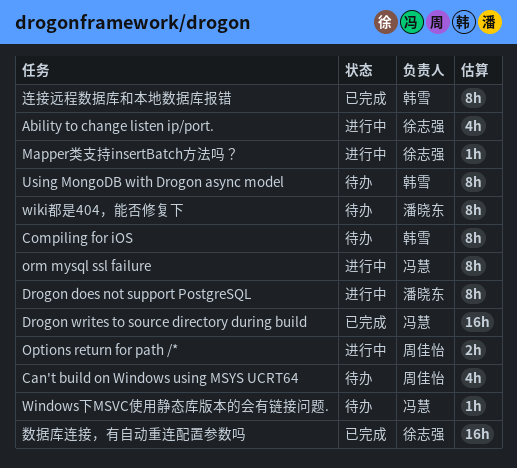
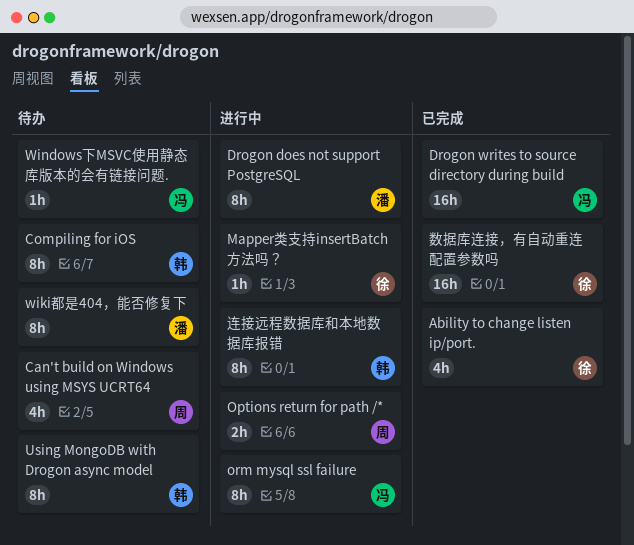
Ability to change listen ip/port., status: 进行中 -> 已完成
连接远程数据库和本地数据库报错, status: 已完成 -> 进行中

